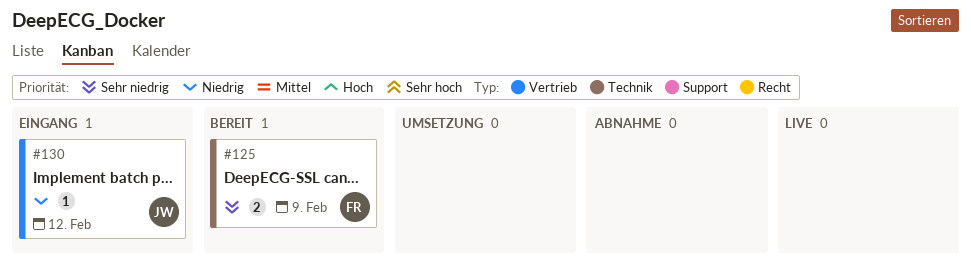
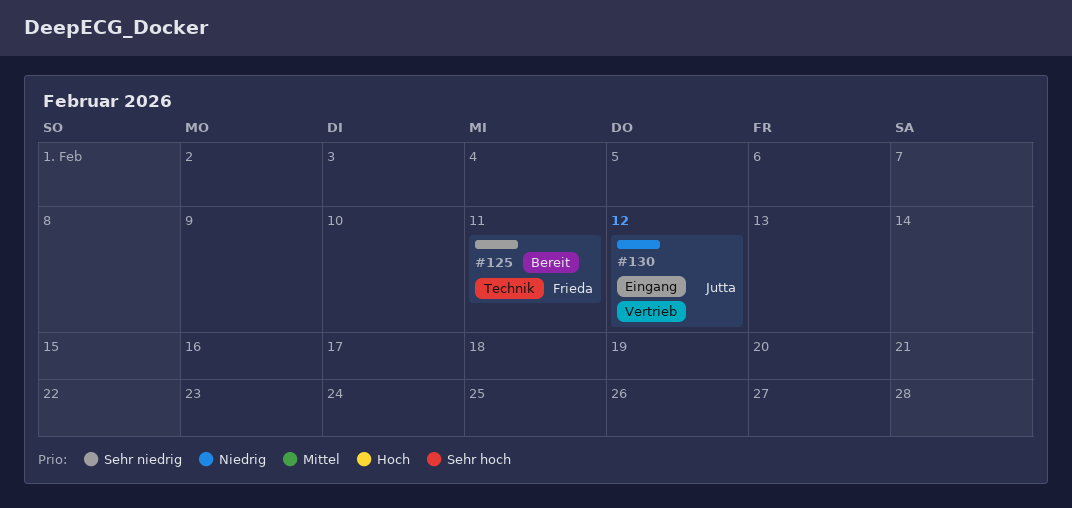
#125, due: Feb 9 -> Feb 11

